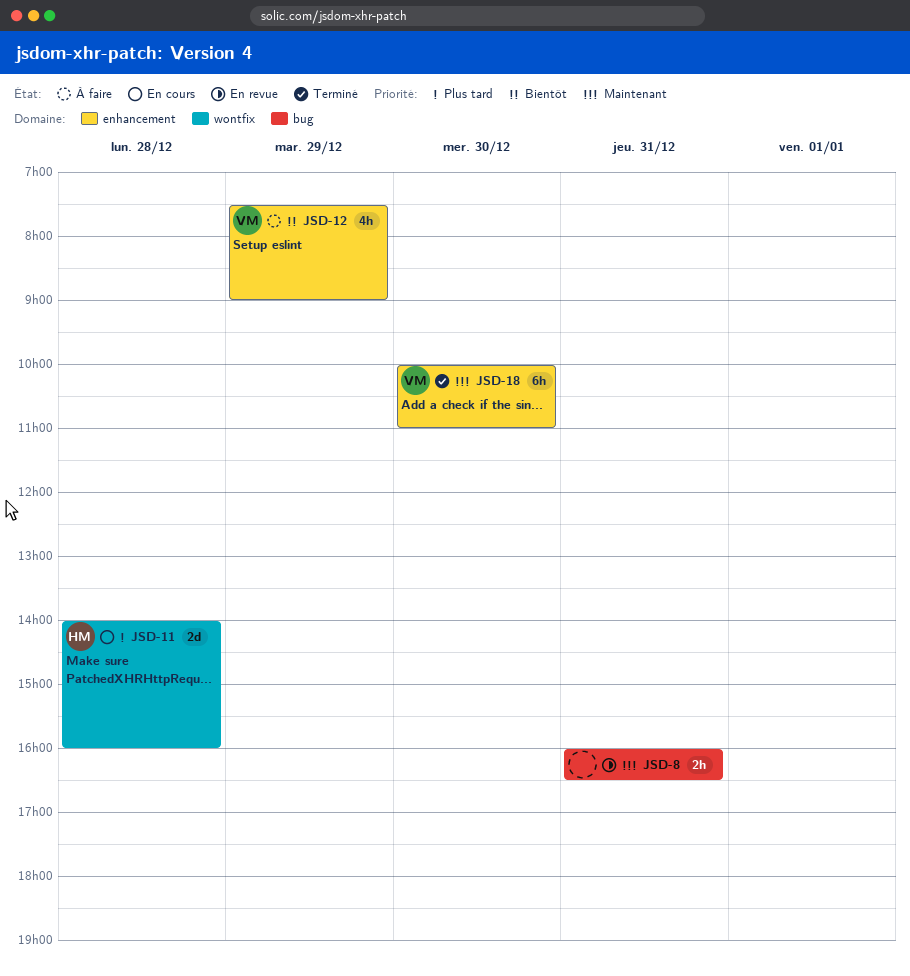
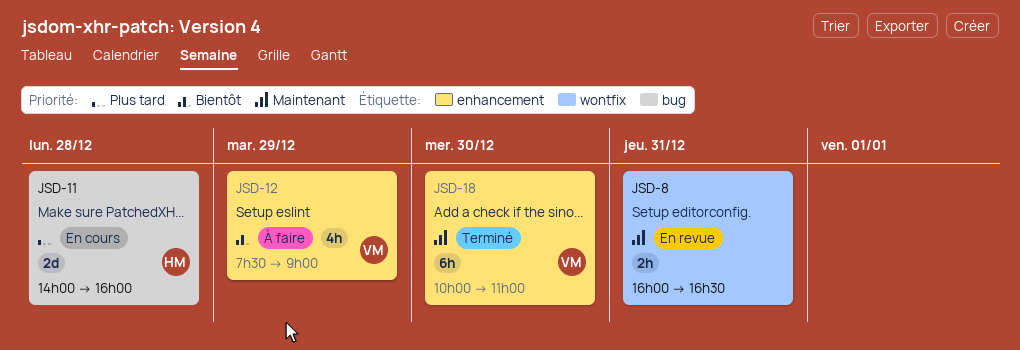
JSD-8, label: bug -> wontfix
JSD-11, label: wontfix -> bug

